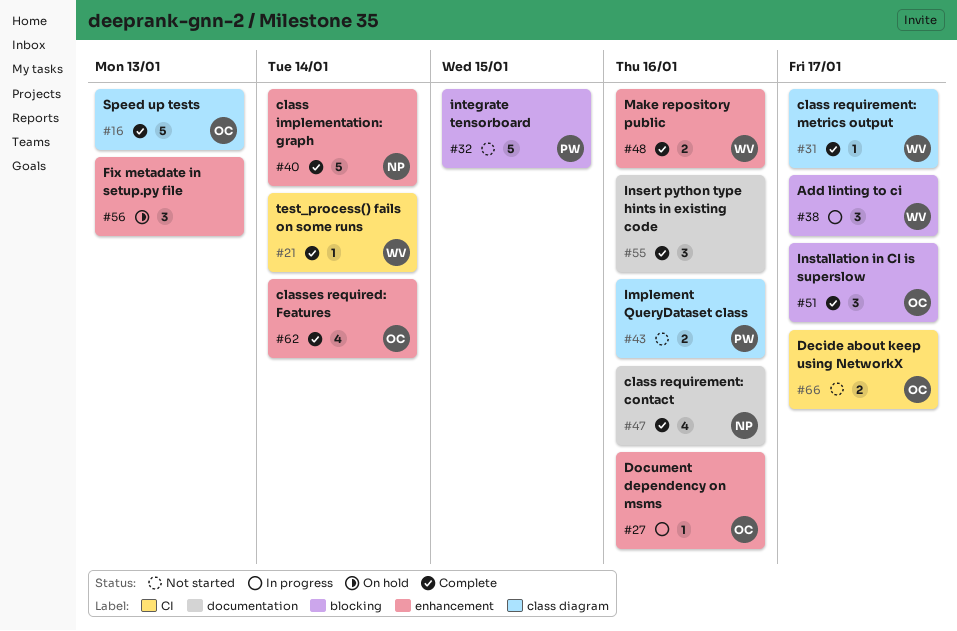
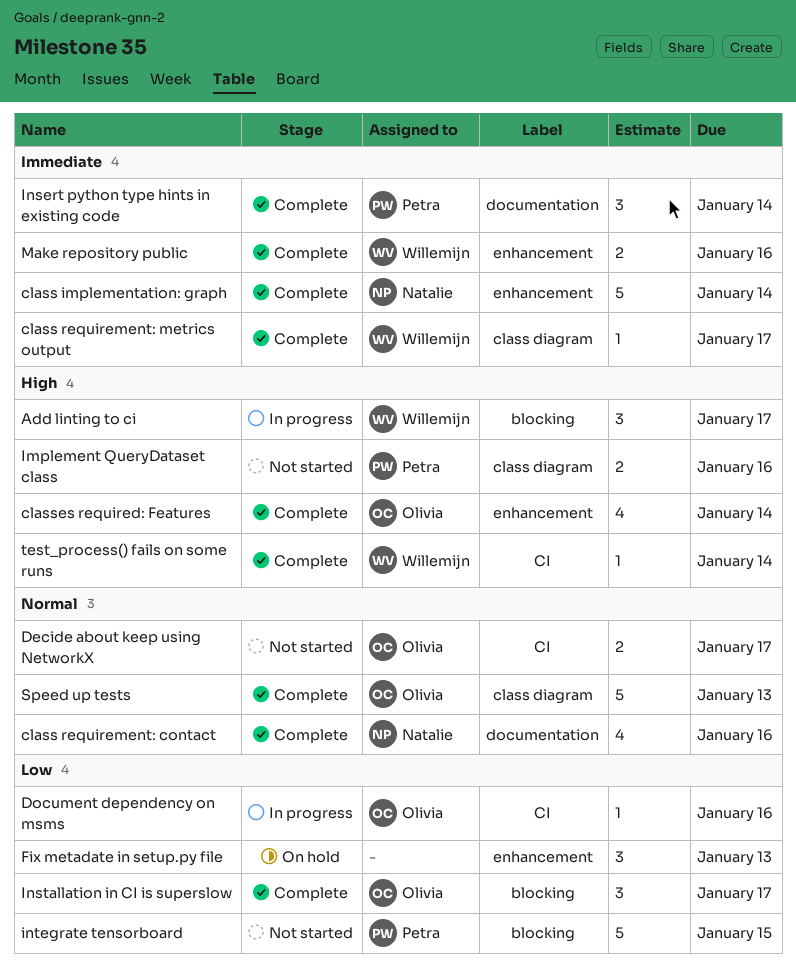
Document dependency on msms, label: enhancement -> CI
Insert python type hints in existing code, owner: none -> Petra
Insert python type hints in existing code, due: Jan 16 -> Jan 14

